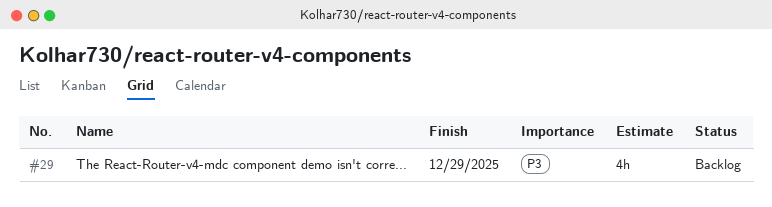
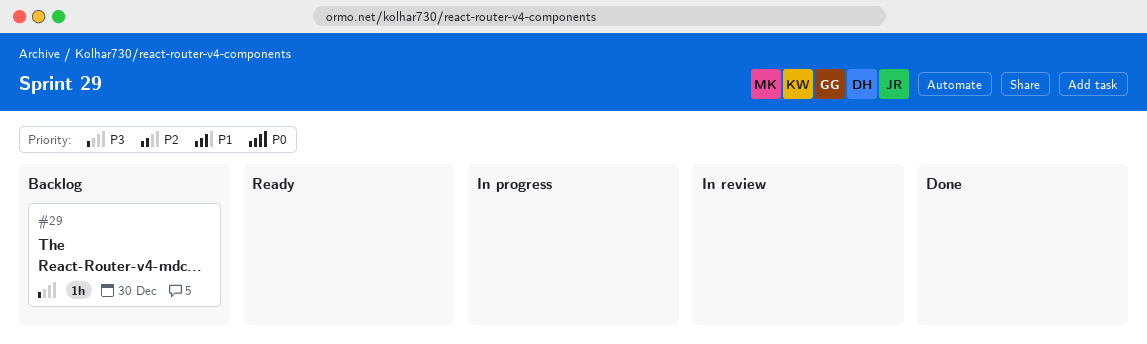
#29, estimate: 4h -> 1h
#29, due: Dec 29 -> Dec 30

